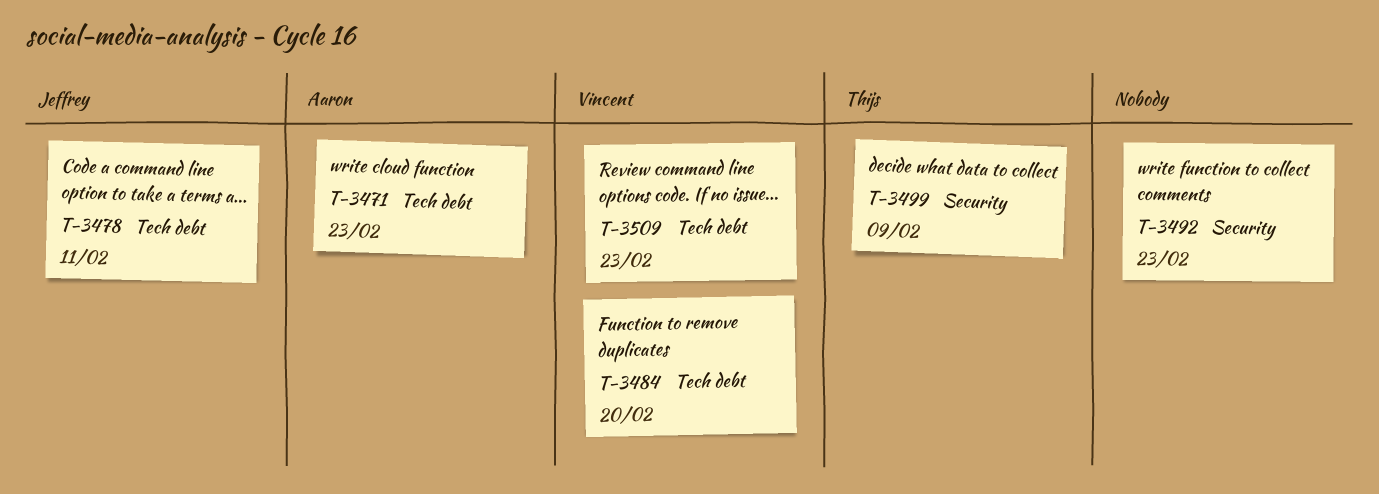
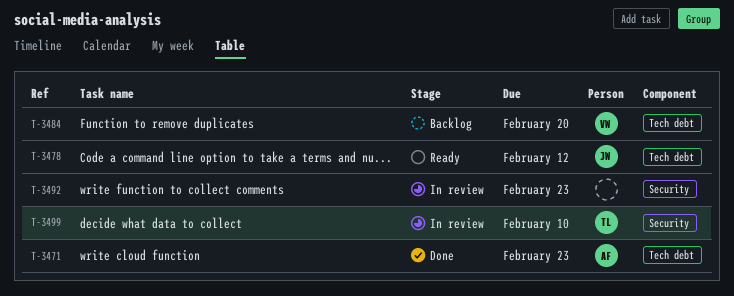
T-3478, due: Feb 11 -> Feb 12
T-3499, due: Feb 9 -> Feb 10
T-3509: present -> none

